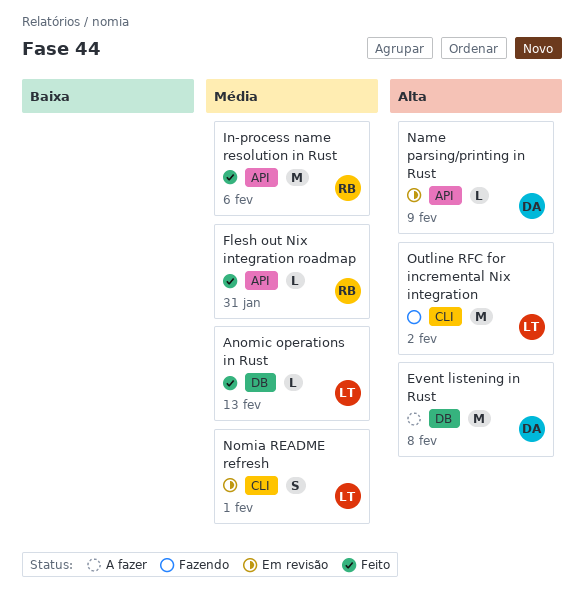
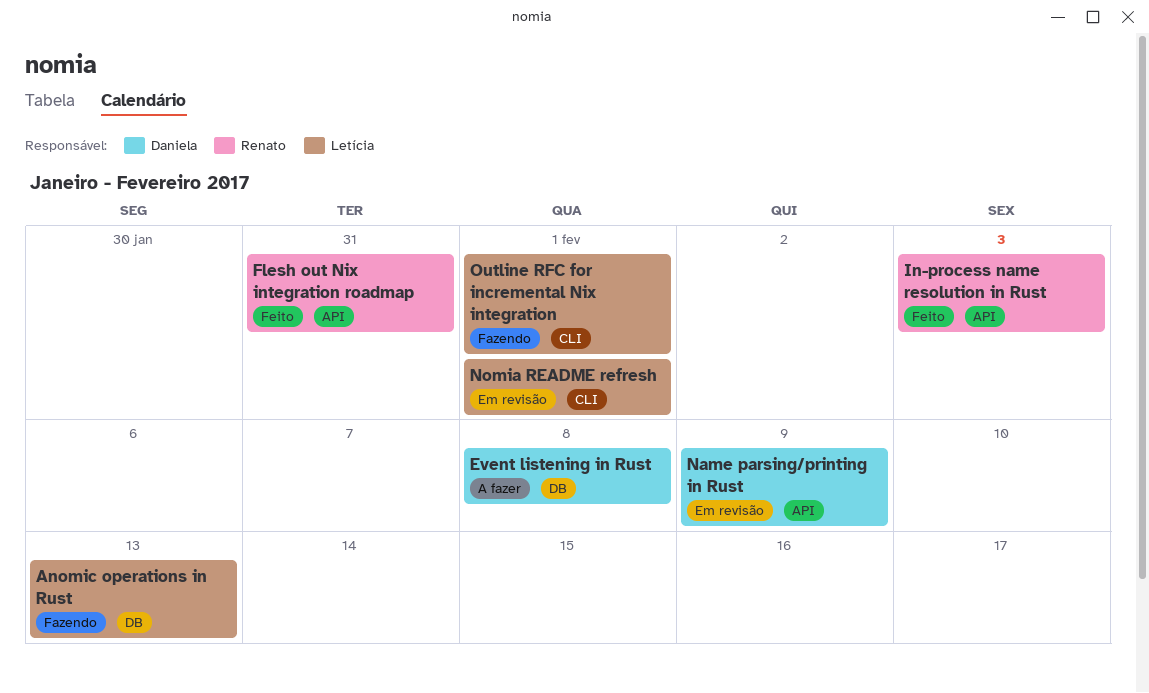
Anomic operations in Rust, status: Feito -> Fazendo
In-process name resolution in Rust, due: Feb 6 -> Feb 3
Outline RFC for incremental Nix integration, due: Feb 2 -> Feb 1

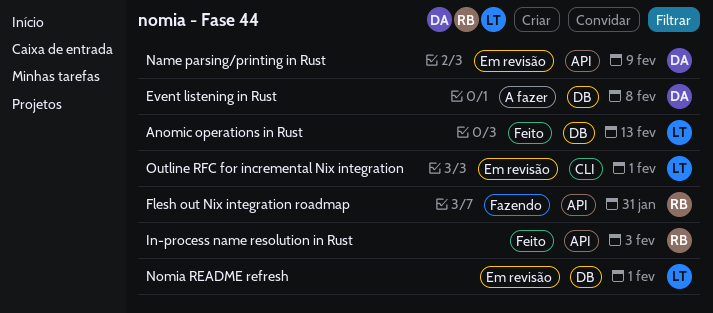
Anomic operations in Rust, status: Fazendo -> Feito
Flesh out Nix integration roadmap, status: Feito -> Fazendo
Nomia README refresh, label: CLI -> DB
Outline RFC for incremental Nix integration, status: Fazendo -> Em revisão

